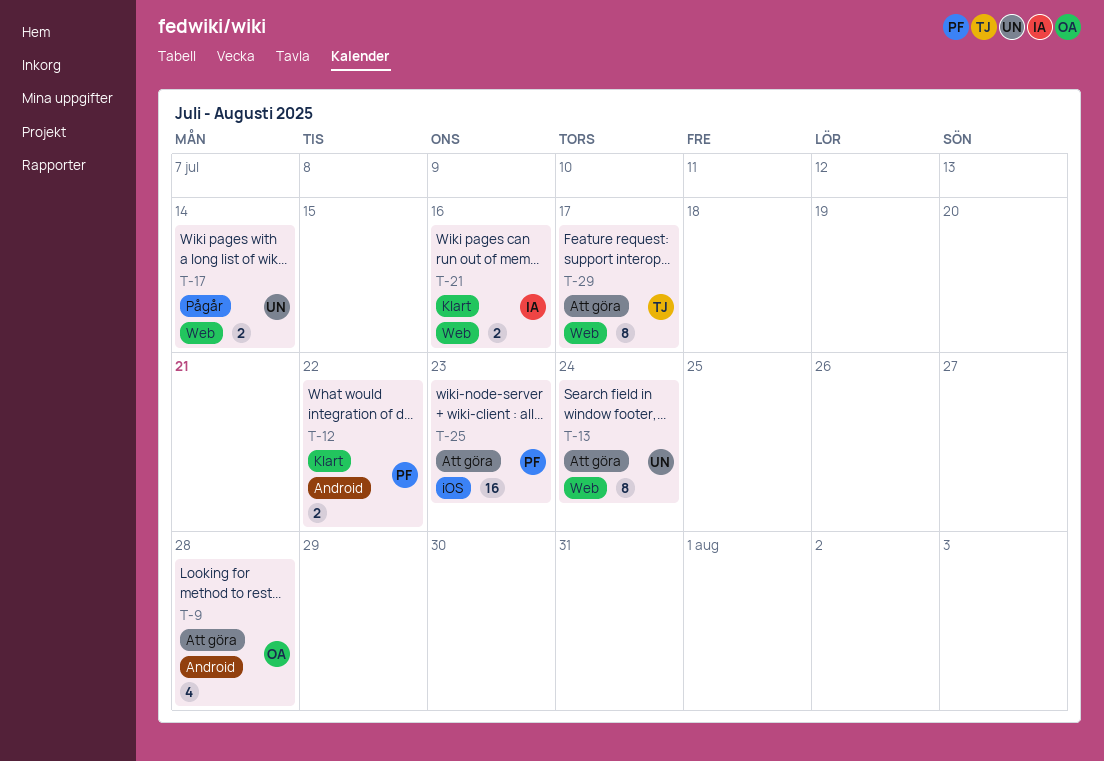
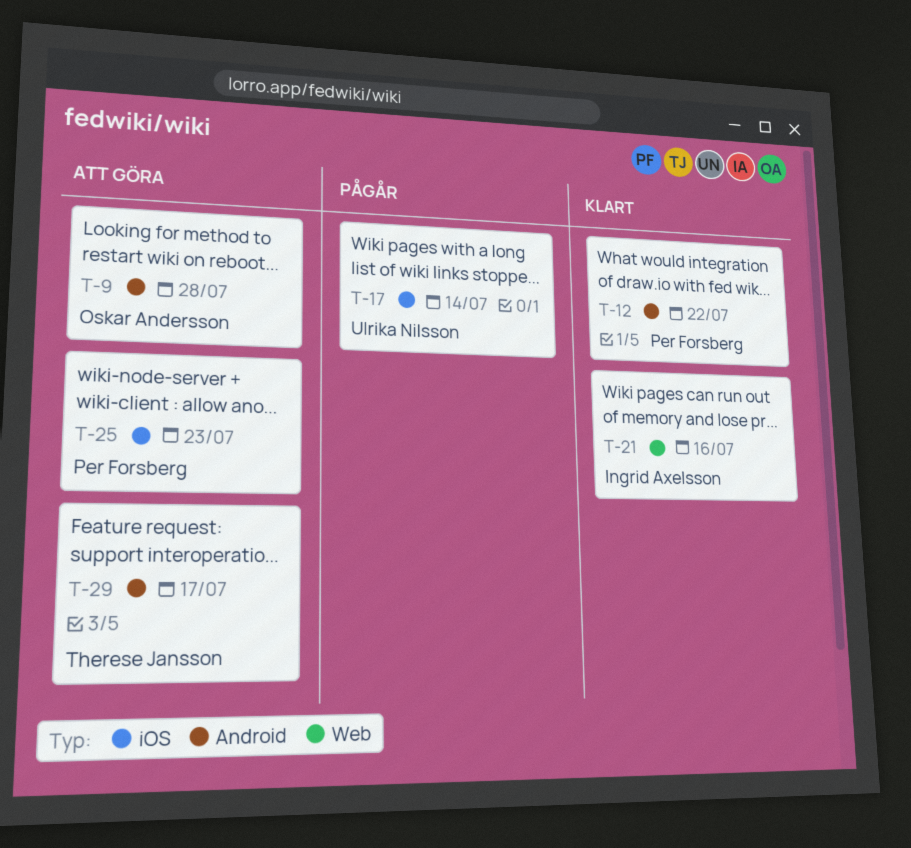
T-13: present -> none
T-17, label: Web -> iOS
T-29, label: Web -> Android

